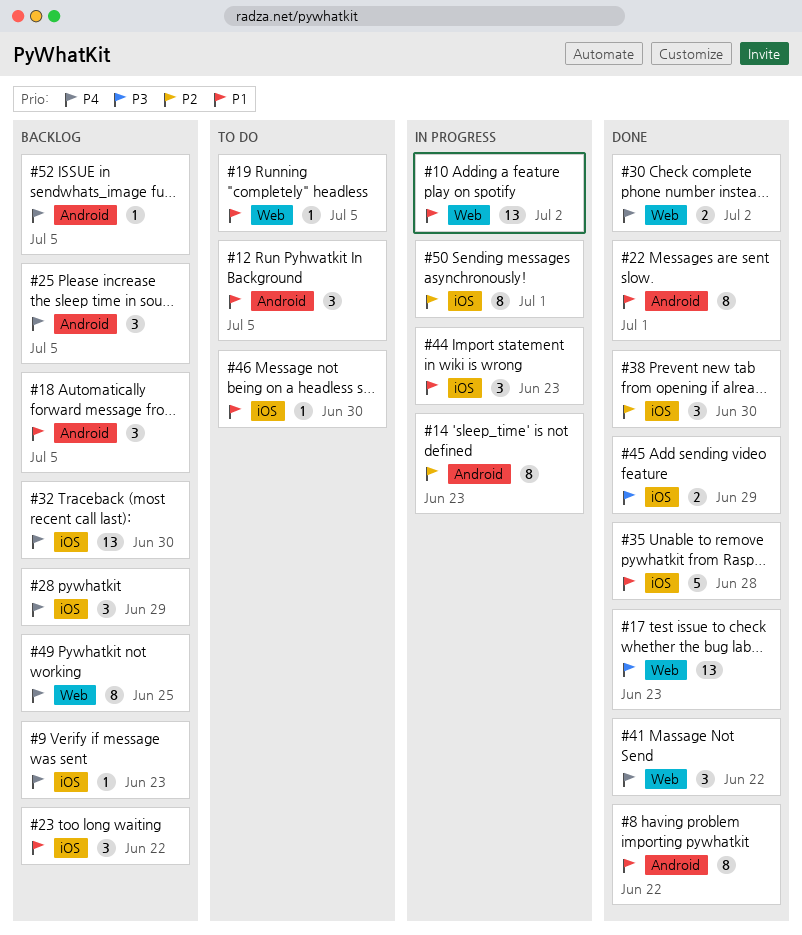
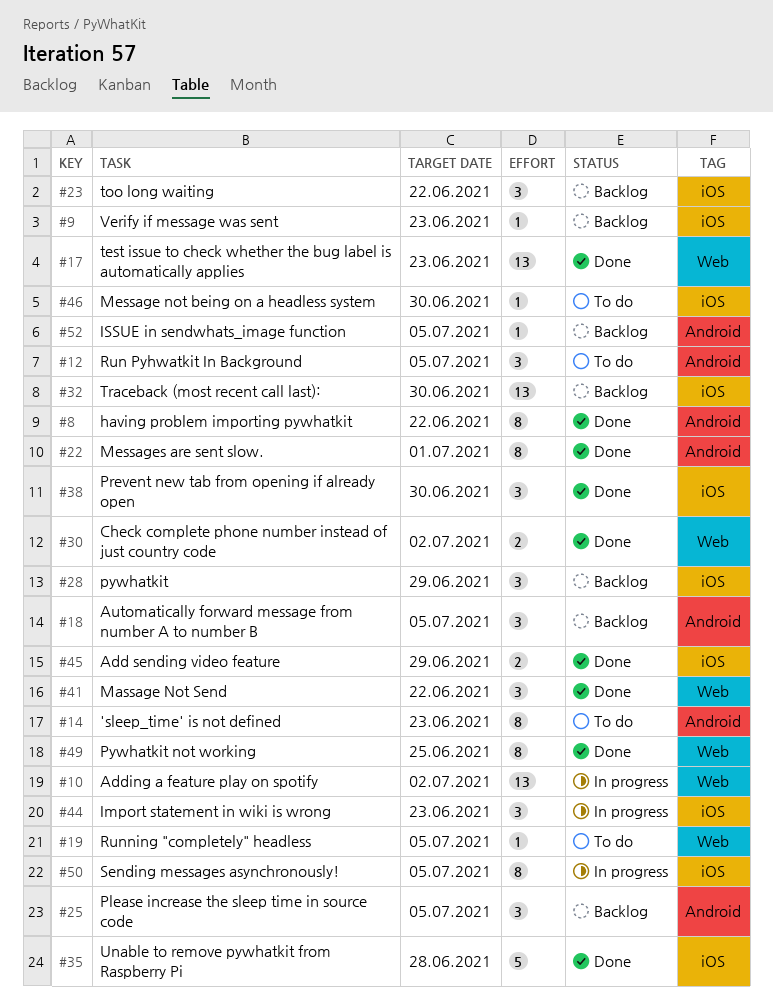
#14, status: In progress -> To do
#49, status: Backlog -> Done
#50, due: Jul 1 -> Jul 5

